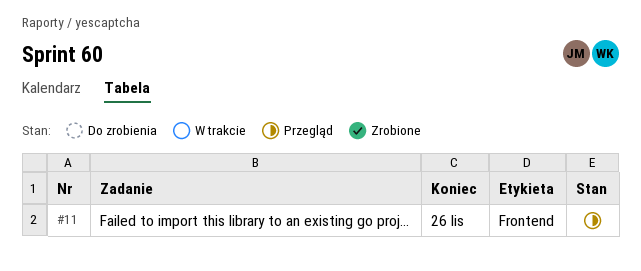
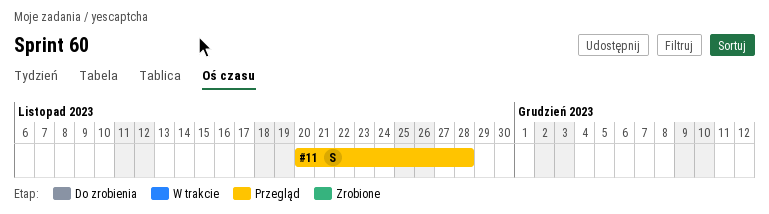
#11, due: Nov 26 -> Nov 28

